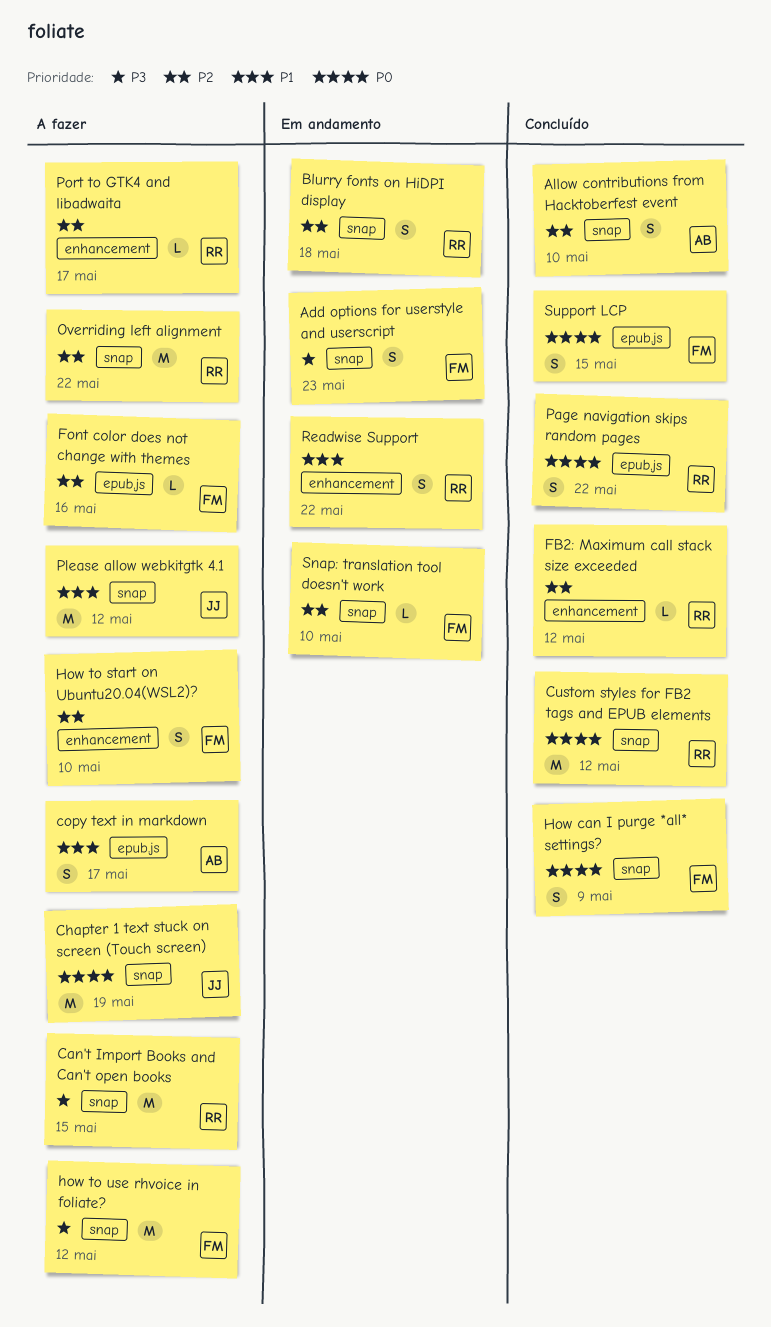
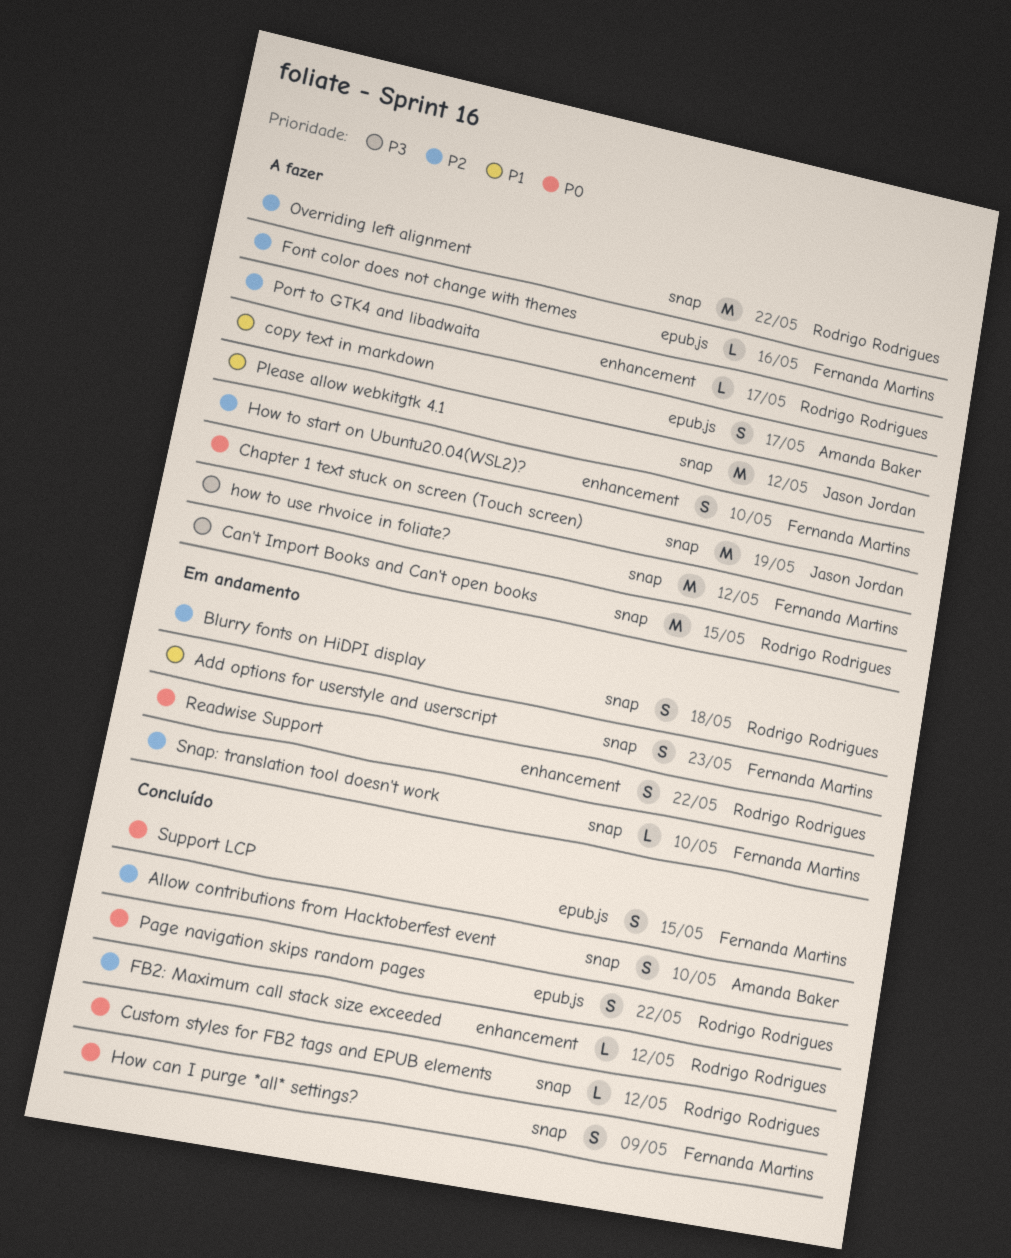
Add options for userstyle and userscript, priority: P3 -> P1
Custom styles for FB2 tags and EPUB elements, estimate: M -> L
Readwise Support, priority: P1 -> P0

